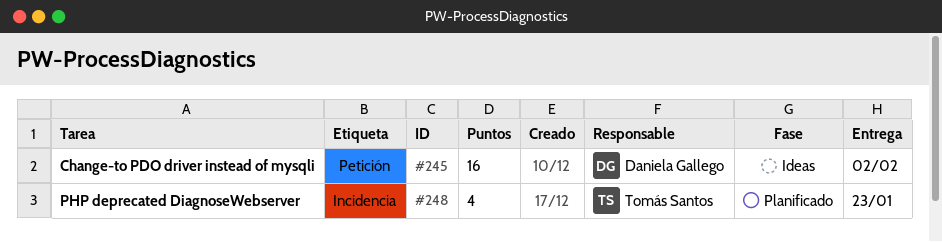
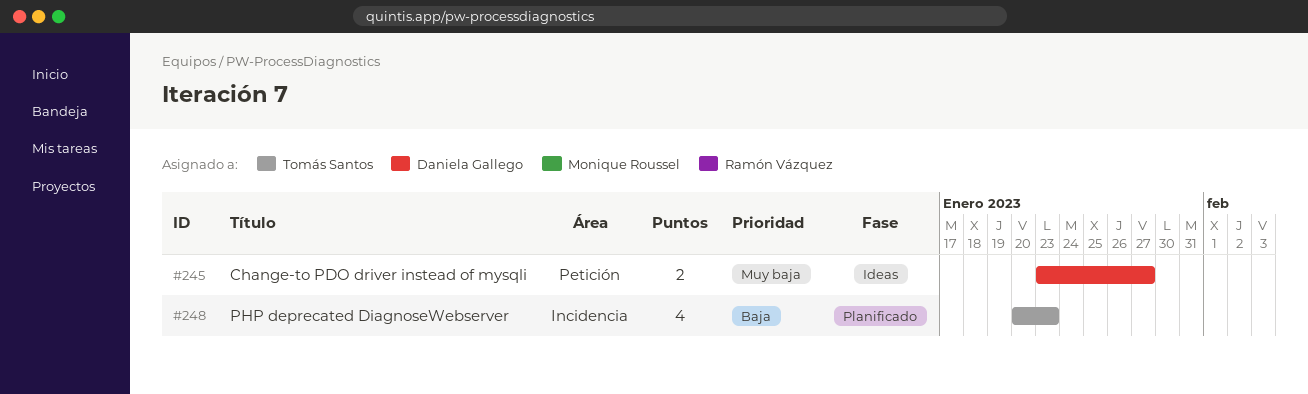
#245, estimate: 16 -> 2
#245, due: Feb 2 -> Jan 27

